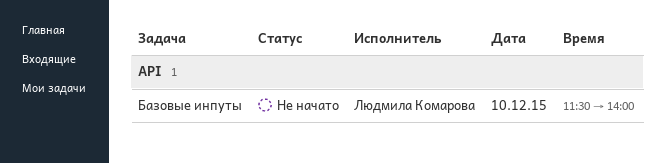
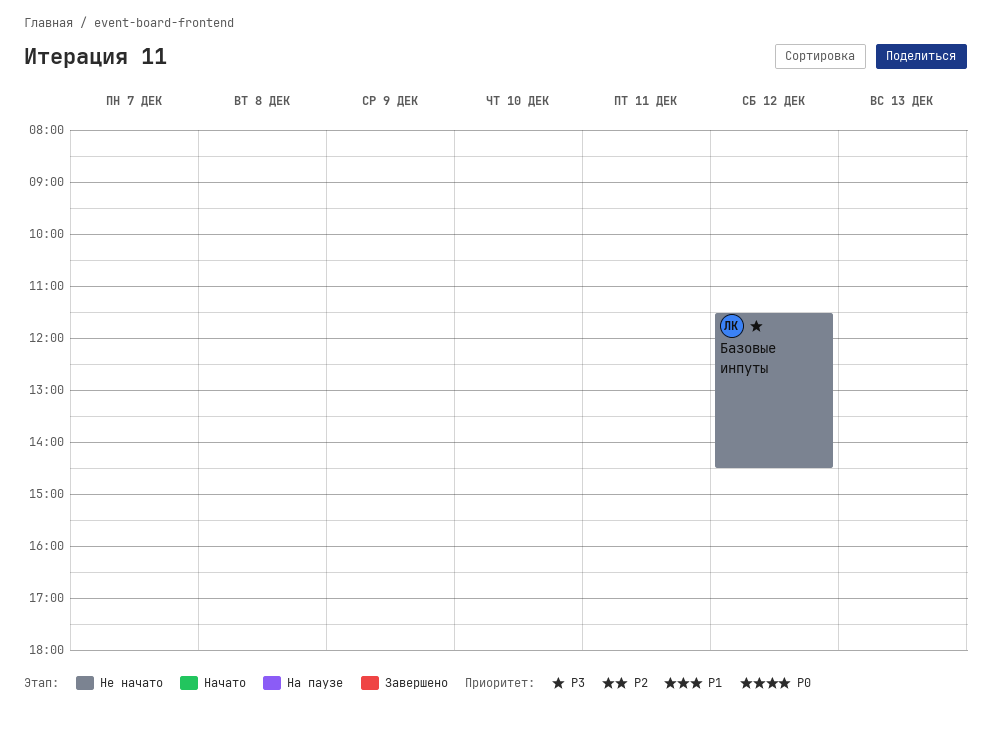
Базовые инпуты, day: Dec 10 -> Dec 12
Базовые инпуты, ends: 14:00 -> 14:30

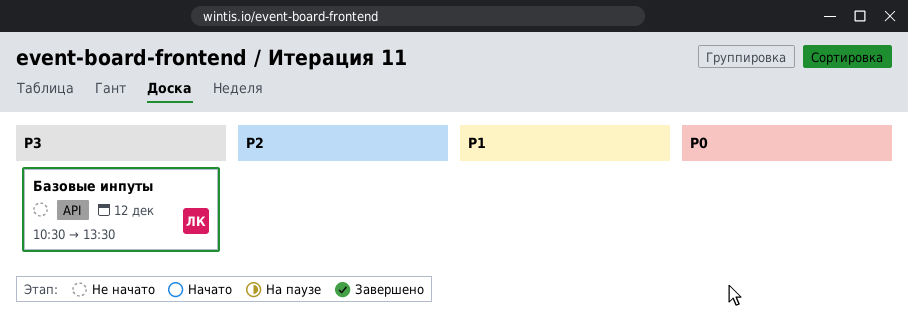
Базовые инпуты, begins: 11:30 -> 10:30
Базовые инпуты, ends: 14:30 -> 13:30

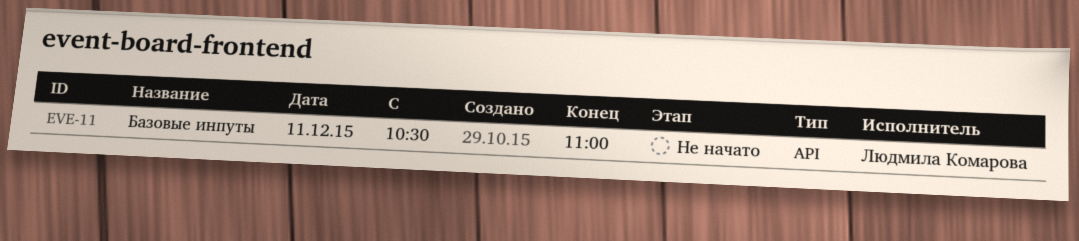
Базовые инпуты, day: Dec 12 -> Dec 11
Базовые инпуты, ends: 13:30 -> 11:00

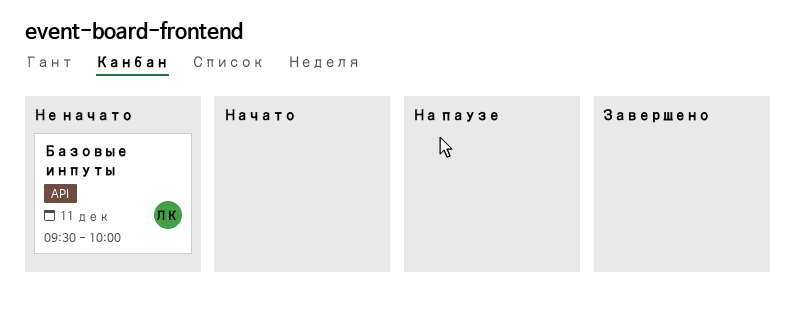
Базовые инпуты, begins: 10:30 -> 09:30
Базовые инпуты, ends: 11:00 -> 10:00

